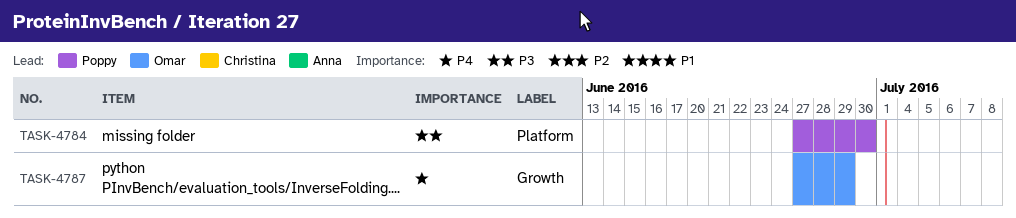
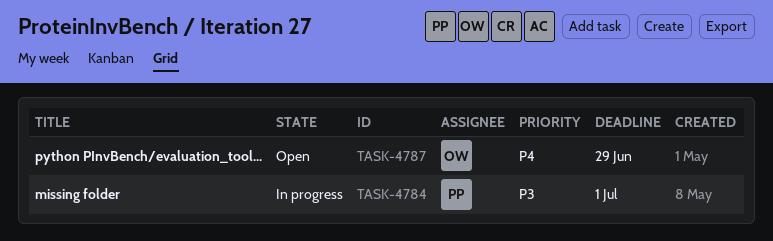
TASK-4784, due: Jun 30 -> Jul 1

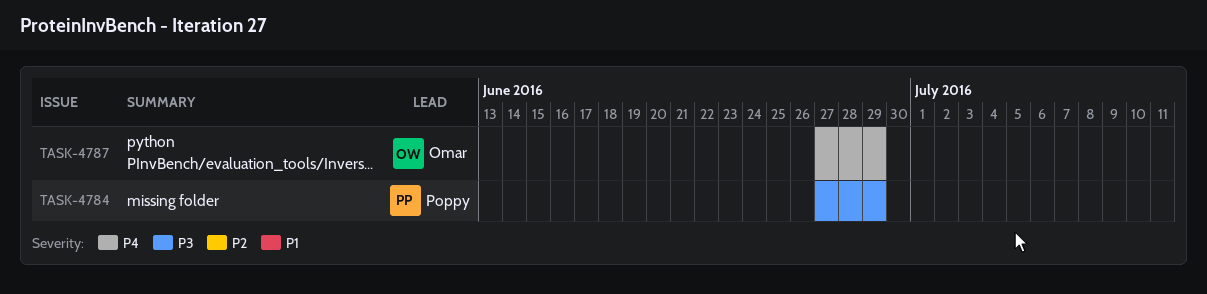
TASK-4784, due: Jul 1 -> Jun 29

